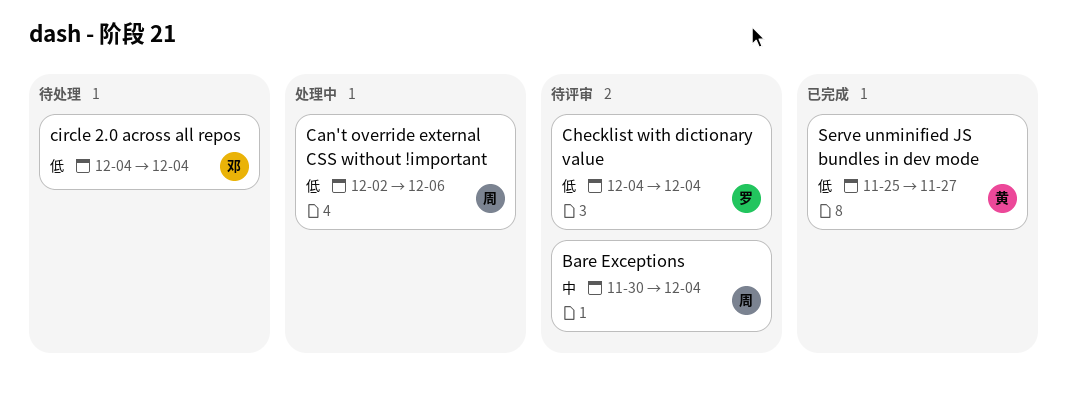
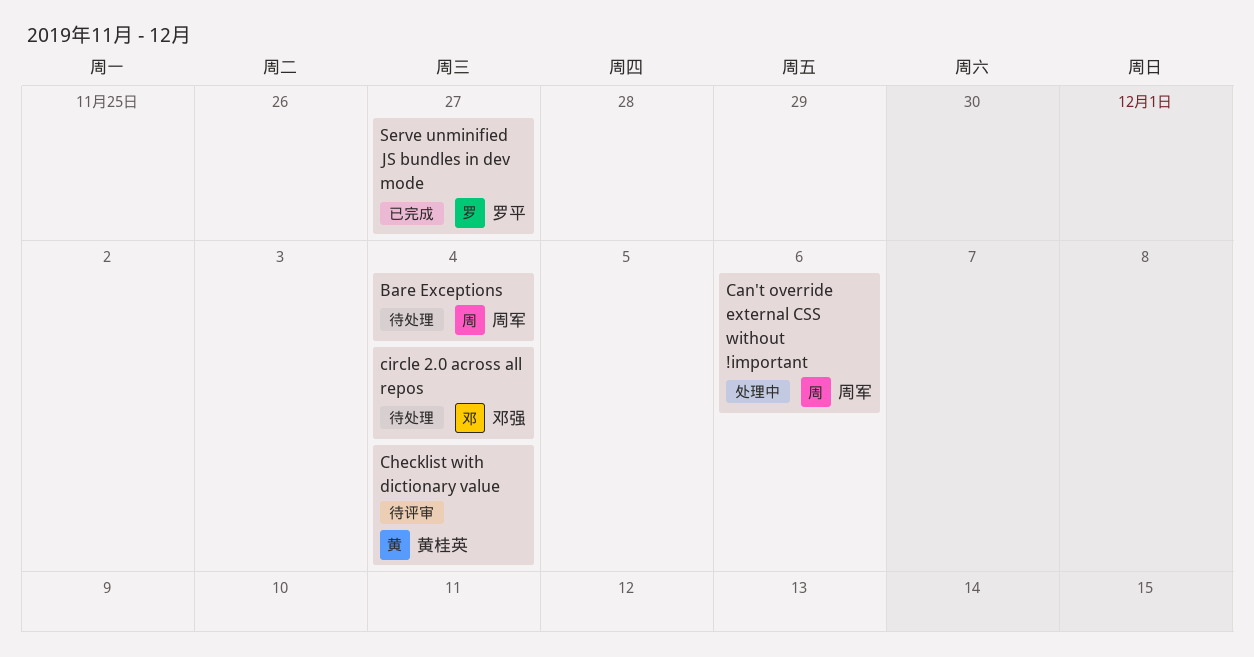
Bare Exceptions, status: 待评审 -> 待处理
Checklist with dictionary value, owner: 罗平 -> 黄桂英
Serve unminified JS bundles in dev mode, owner: 黄桂英 -> 罗平

